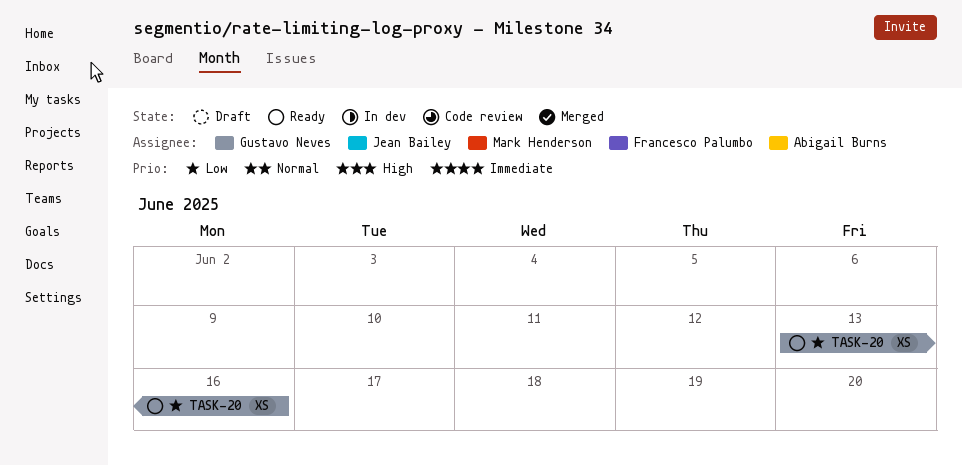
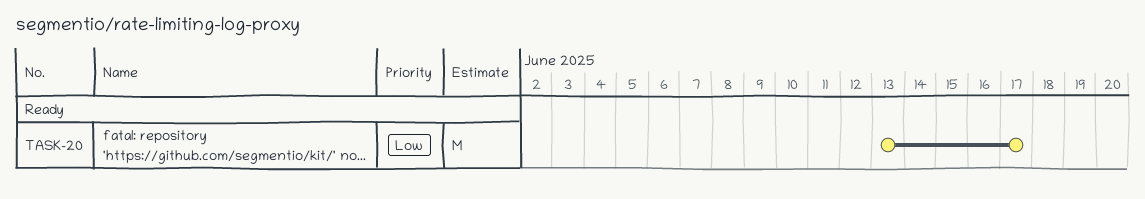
TASK-20, estimate: XS -> M
TASK-20, due: Jun 16 -> Jun 17

